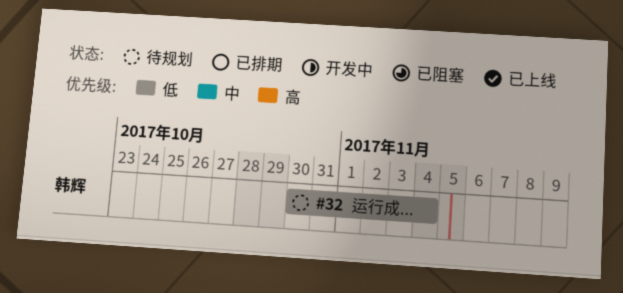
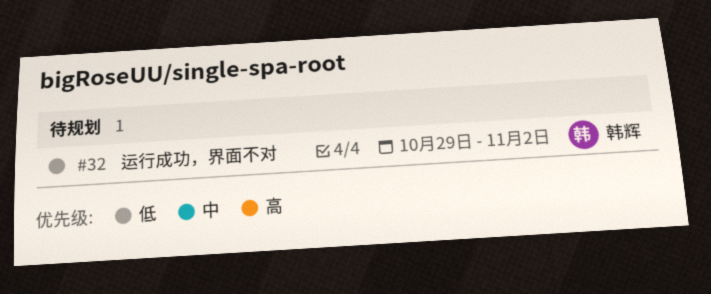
#32, start: Oct 30 -> Oct 29
#32, due: Nov 4 -> Nov 2

